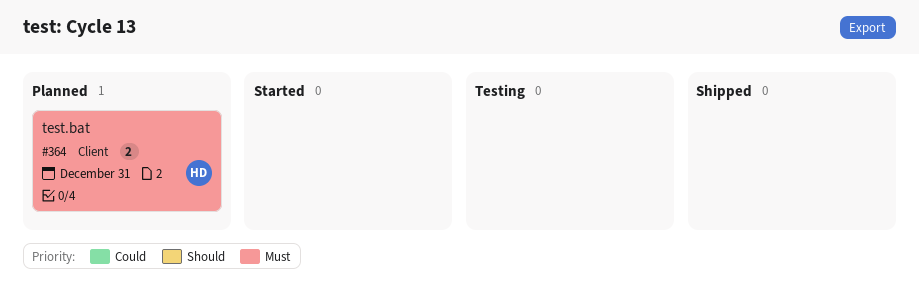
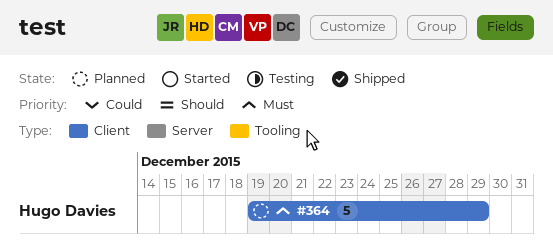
#364, estimate: 2 -> 5
#364, due: Dec 31 -> Dec 29

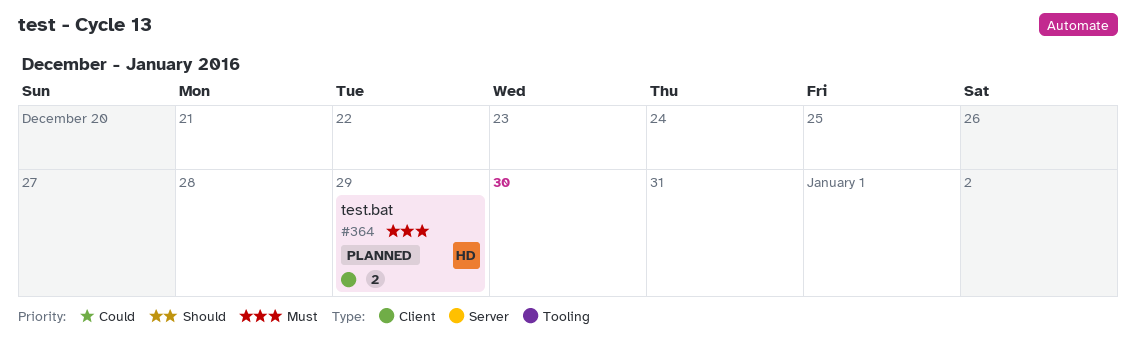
#364, estimate: 5 -> 2

